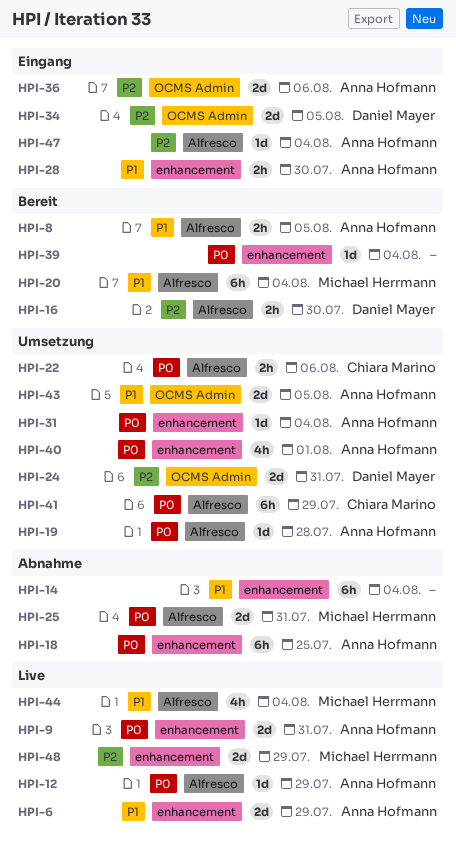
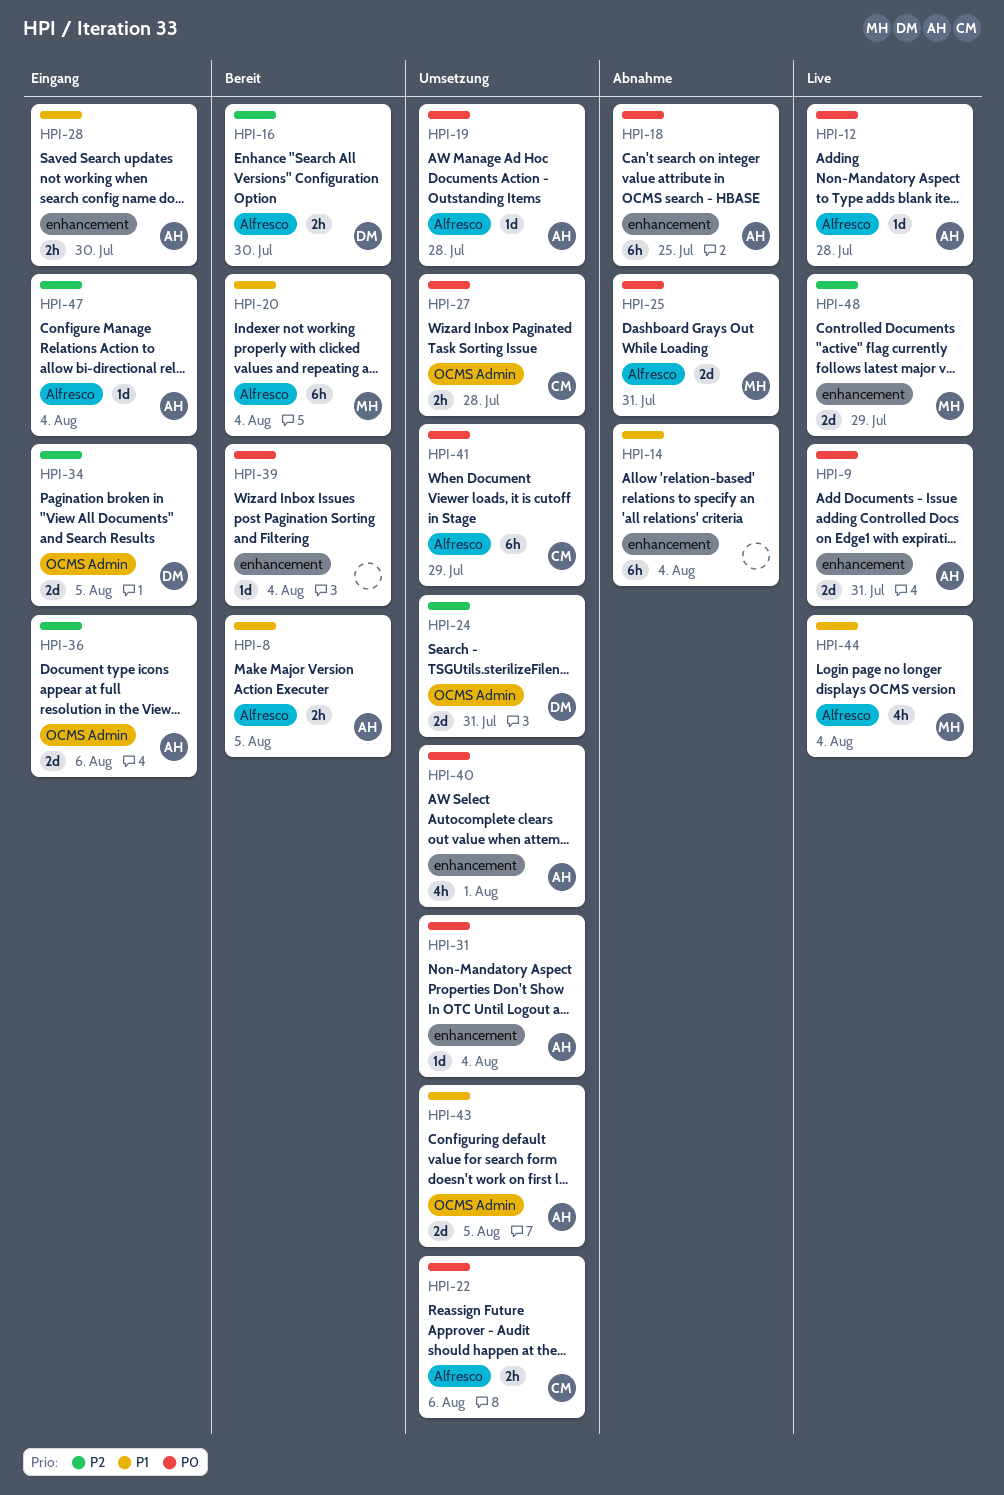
HPI-6: present -> none
HPI-12, due: Jul 29 -> Jul 28
HPI-27: none -> present

